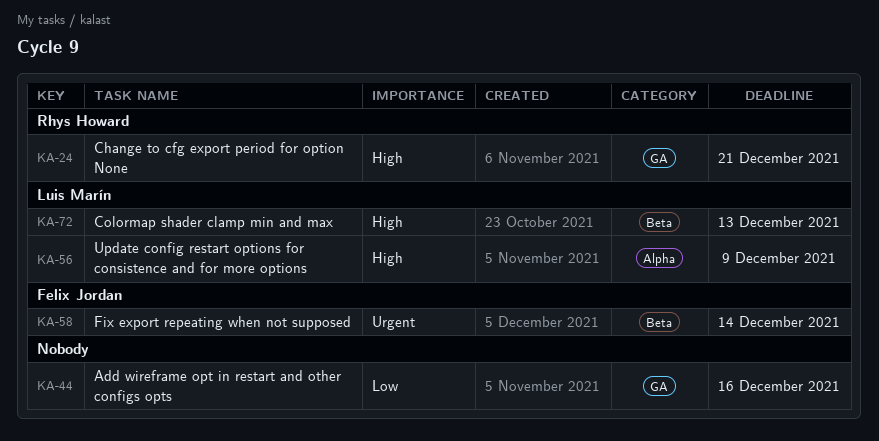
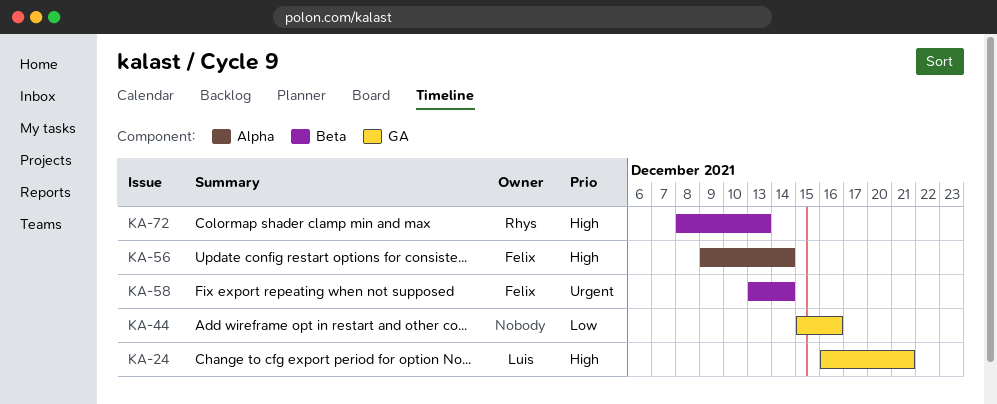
KA-24, owner: Rhys Howard -> Luis Marín
KA-56, owner: Luis Marín -> Felix Jordan
KA-56, due: Dec 9 -> Dec 14
KA-72, owner: Luis Marín -> Rhys Howard

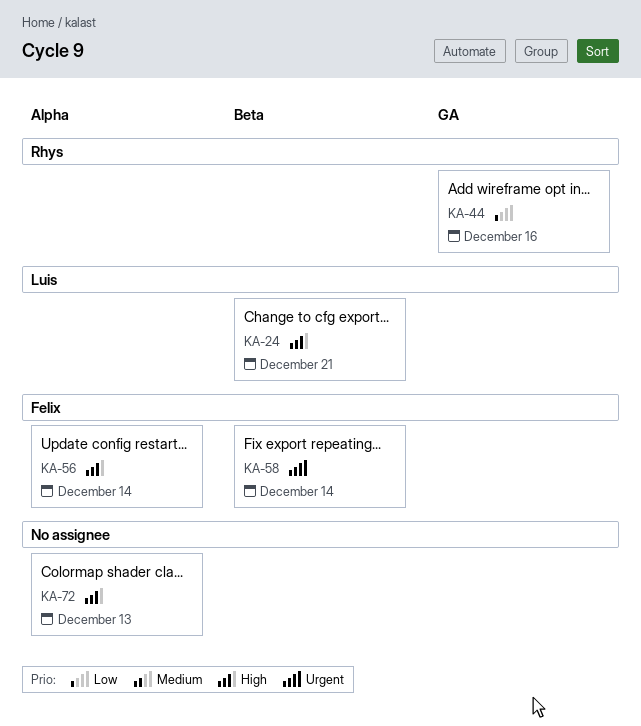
KA-24, label: GA -> Beta
KA-44, owner: none -> Rhys
KA-72, owner: Rhys -> none
KA-72, label: Beta -> Alpha

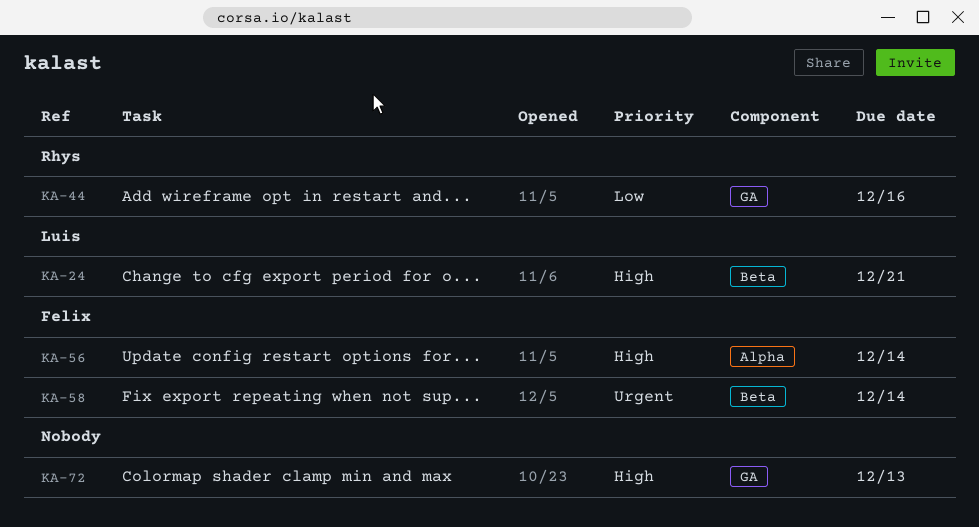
KA-72, label: Alpha -> GA

